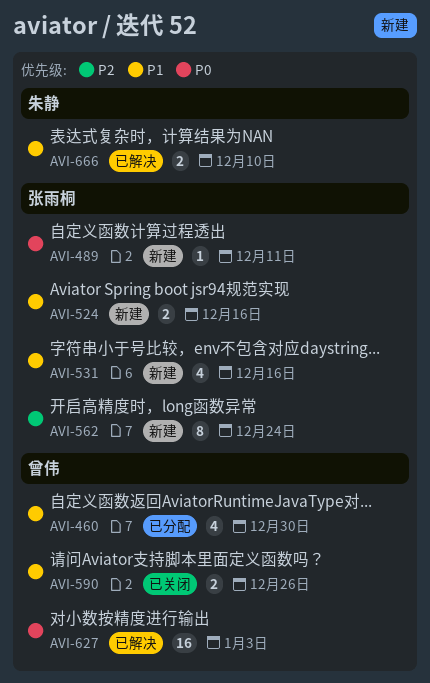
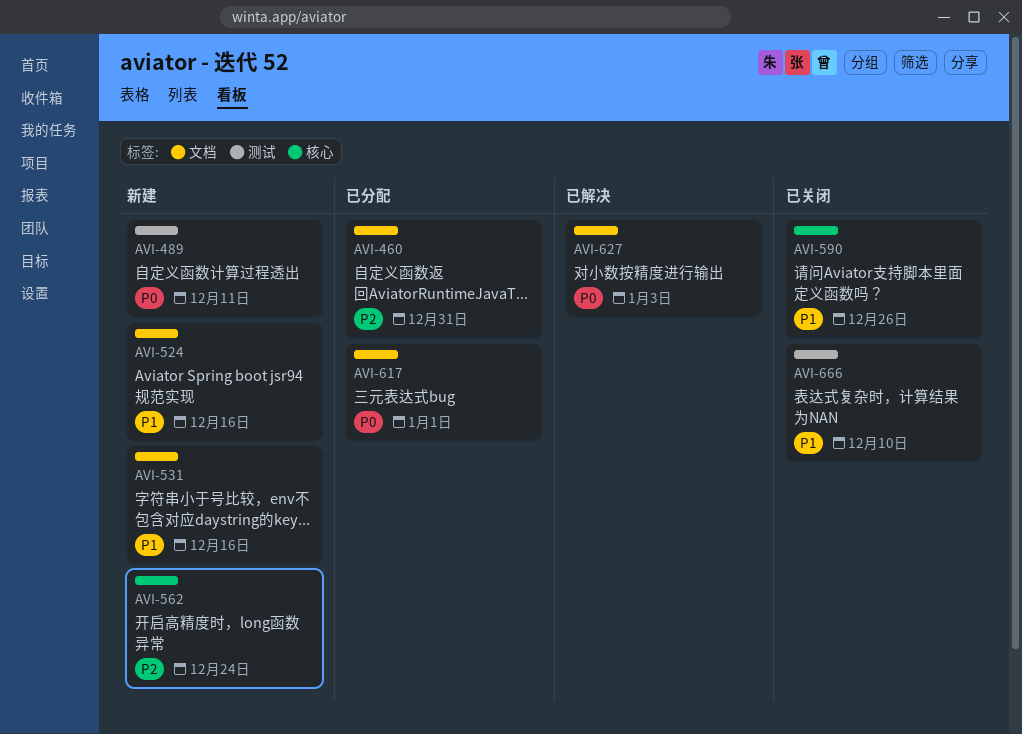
AVI-460, priority: P1 -> P2
AVI-460, due: Dec 30 -> Dec 31
AVI-617: none -> present
AVI-666, status: 已解决 -> 已关闭

